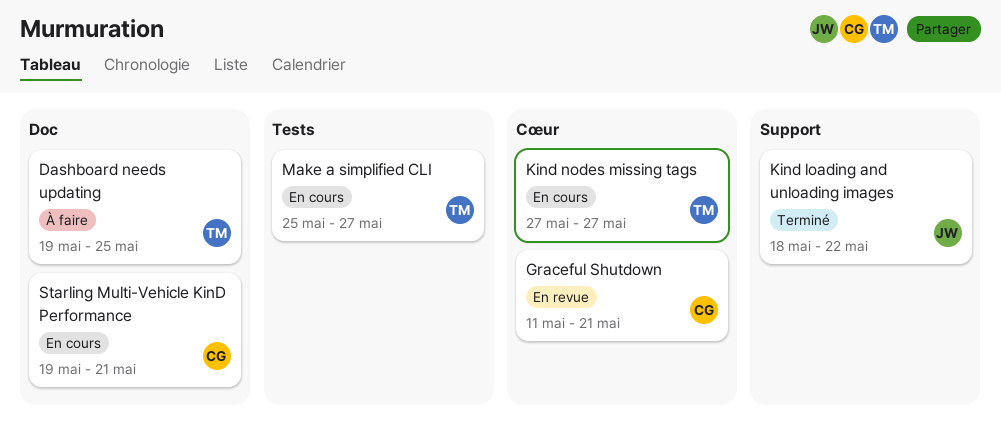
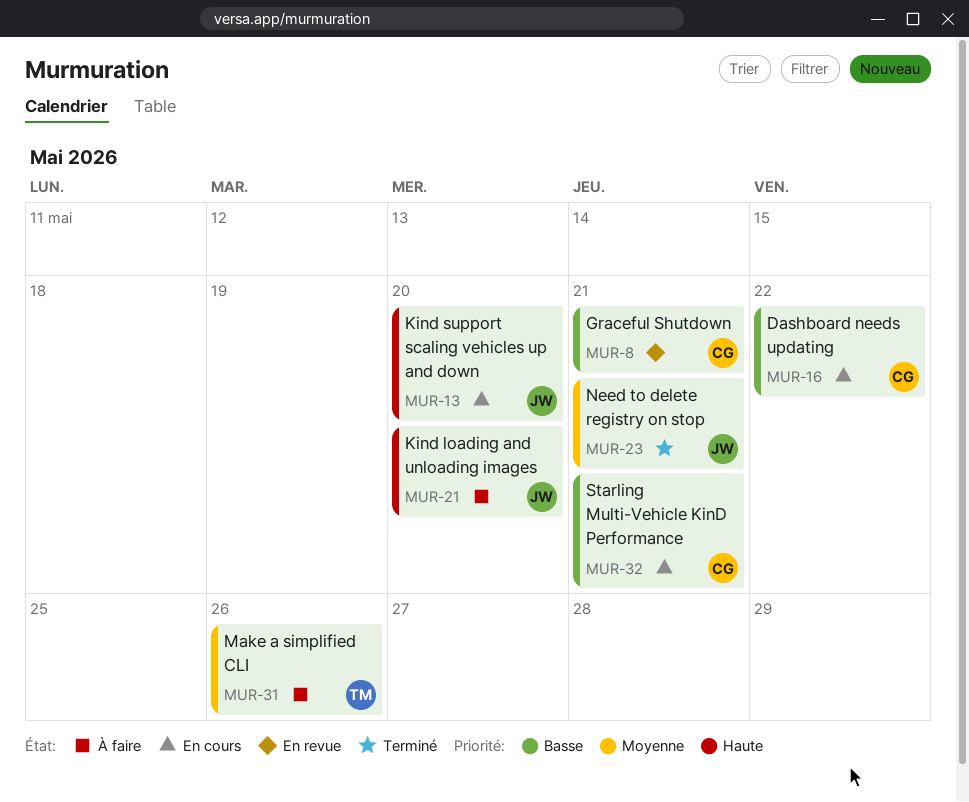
Dashboard needs updating, status: À faire -> En cours
Dashboard needs updating, owner: TM -> CG
Dashboard needs updating, due: May 25 -> May 22
Kind loading and unloading images, status: Terminé -> À faire
Kind loading and unloading images, due: May 22 -> May 20
Kind nodes missing tags: present -> none
Kind support scaling vehicles up and down: none -> present
Make a simplified CLI, status: En cours -> À faire
Make a simplified CLI, due: May 27 -> May 26
Need to delete registry on stop: none -> present

